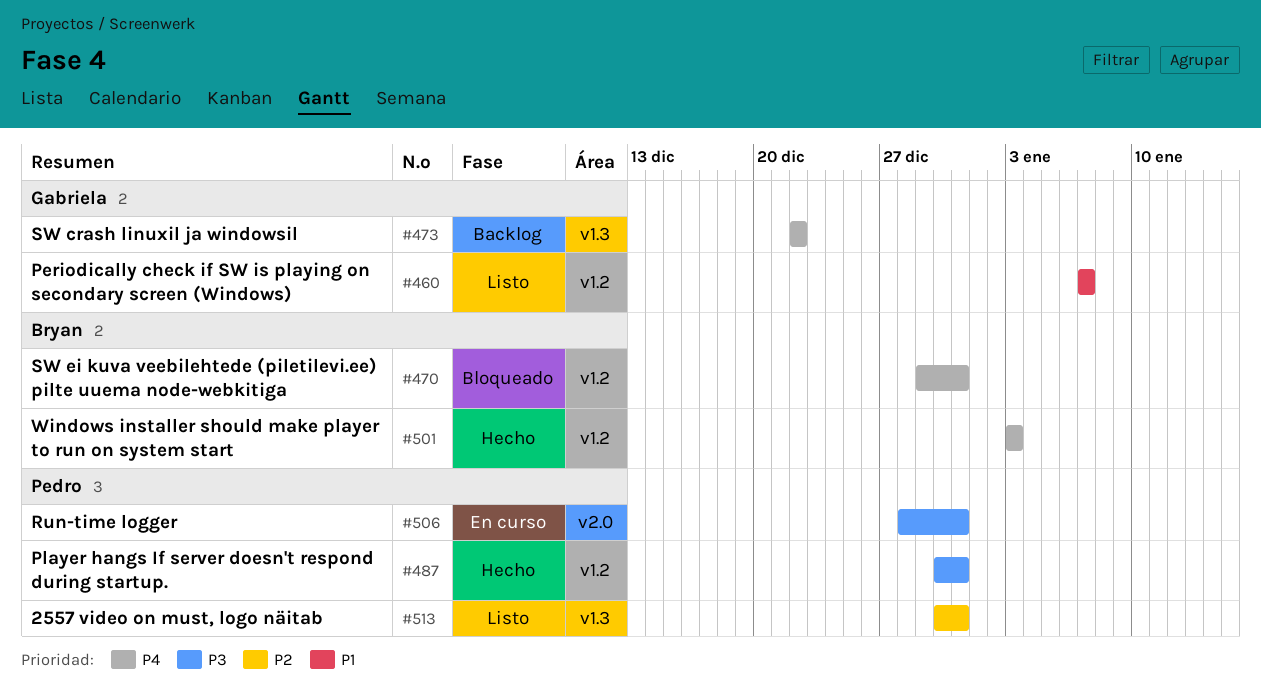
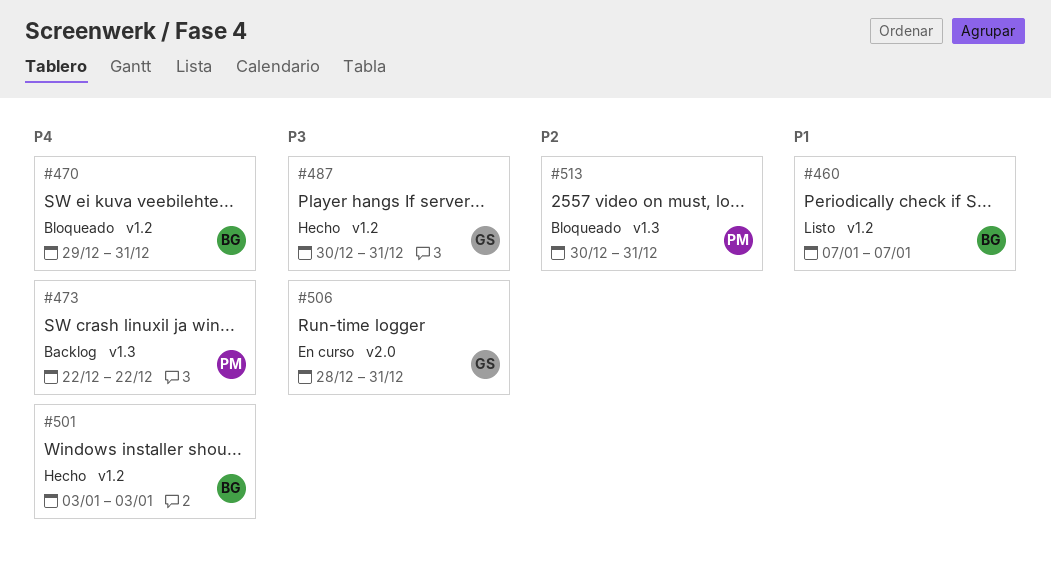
#460, owner: Gabriela -> Bryan
#473, owner: Gabriela -> Pedro
#487, owner: Pedro -> Gabriela
#506, owner: Pedro -> Gabriela
#513, status: Listo -> Bloqueado

